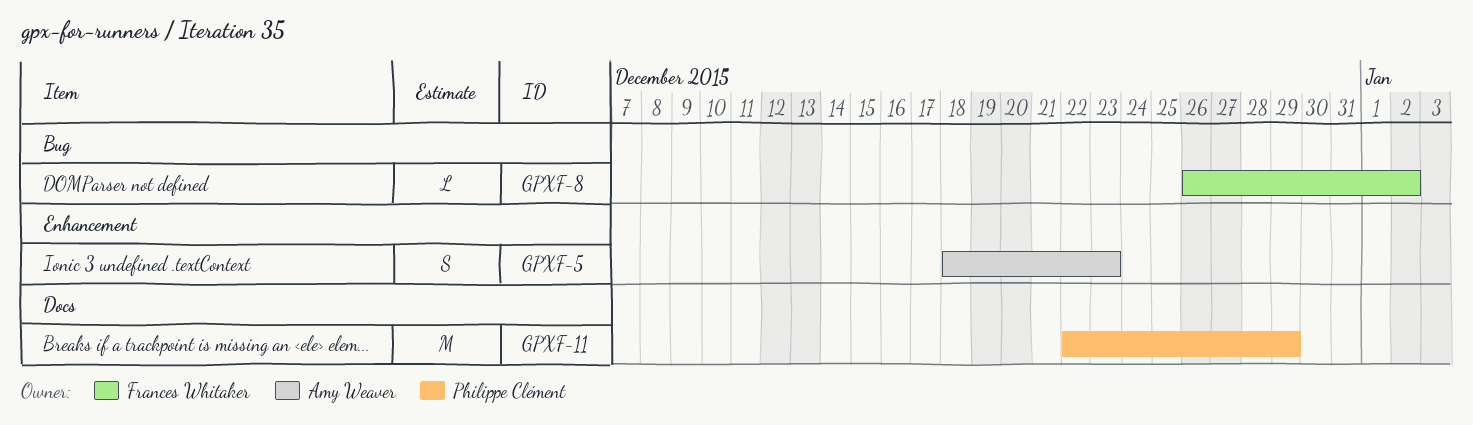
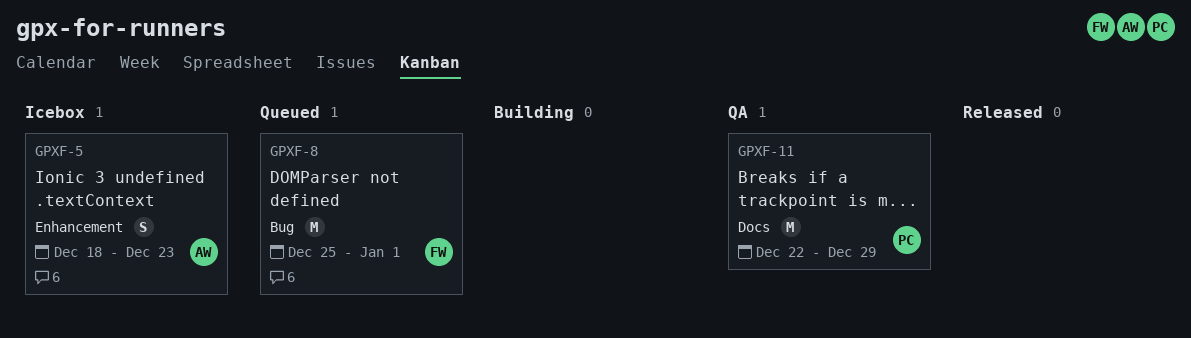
GPXF-8, estimate: L -> M
GPXF-8, start: Dec 26 -> Dec 25
GPXF-8, due: Jan 2 -> Jan 1

